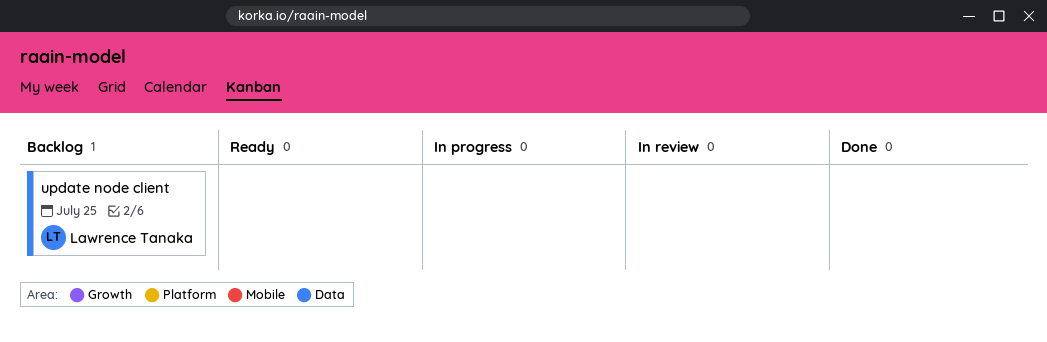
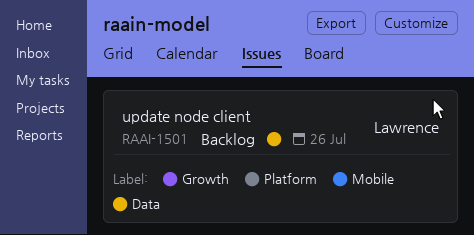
update node client, due: Jul 25 -> Jul 26

